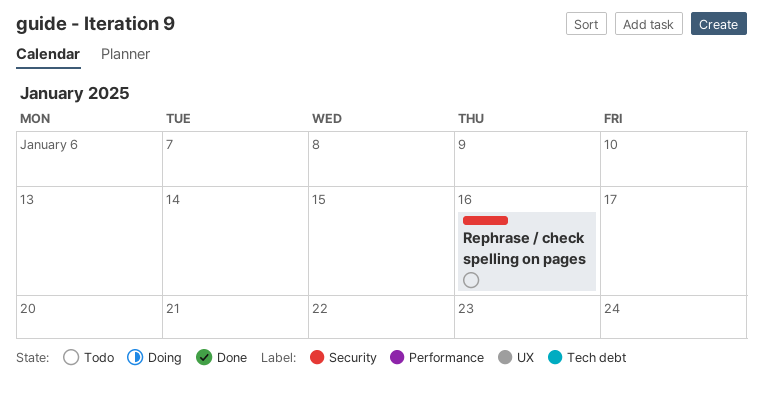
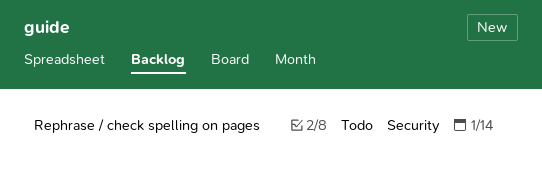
Rephrase / check spelling on pages, due: Jan 16 -> Jan 14

